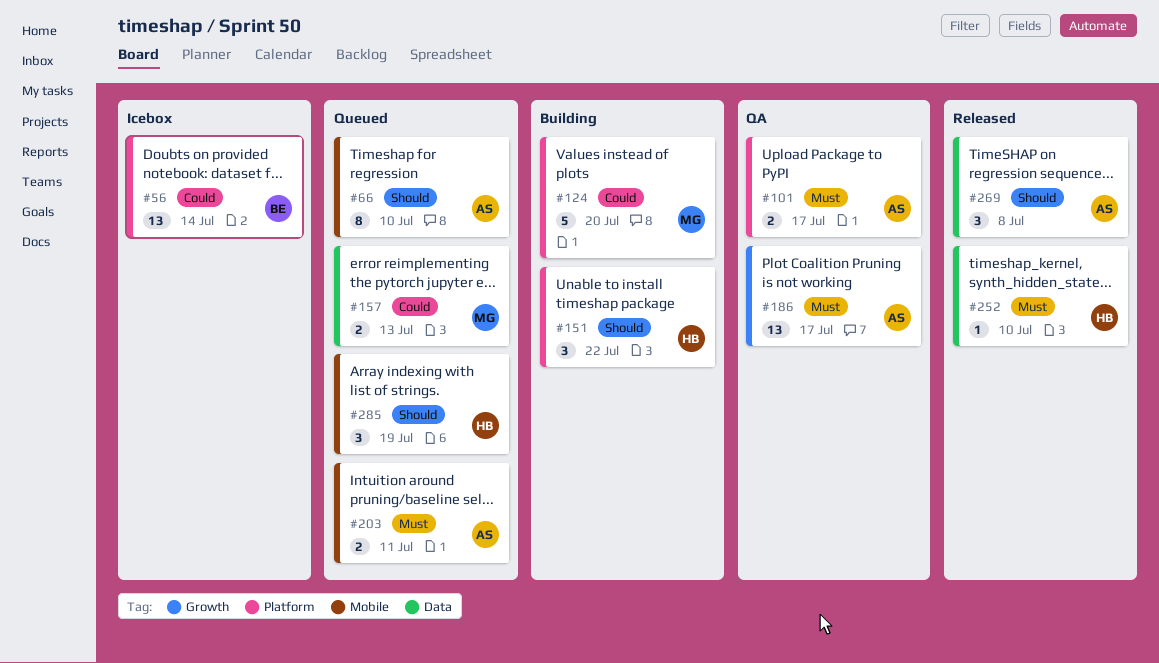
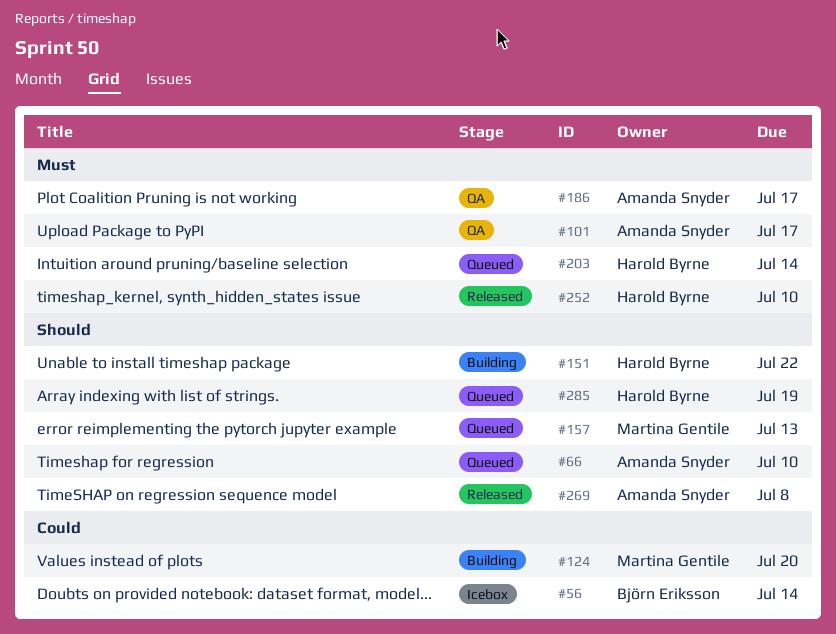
#157, priority: Could -> Should
#203, owner: Amanda Snyder -> Harold Byrne
#203, due: Jul 11 -> Jul 14

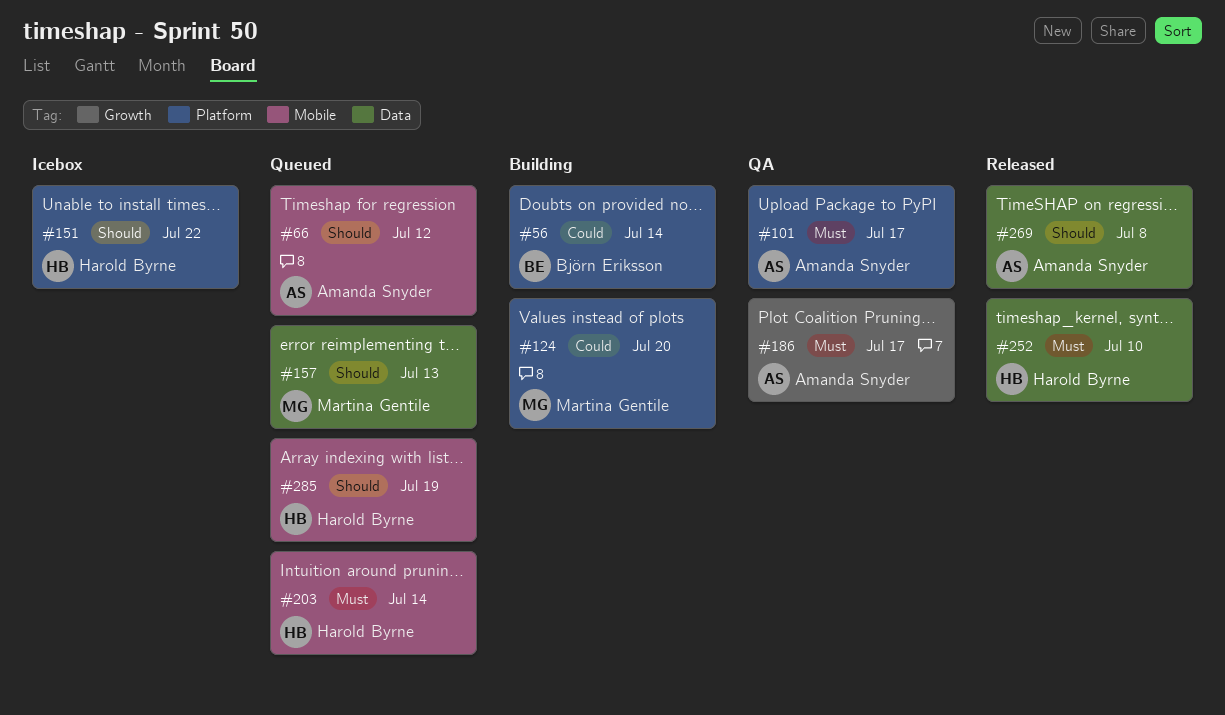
#56, status: Icebox -> Building
#66, due: Jul 10 -> Jul 12
#151, status: Building -> Icebox

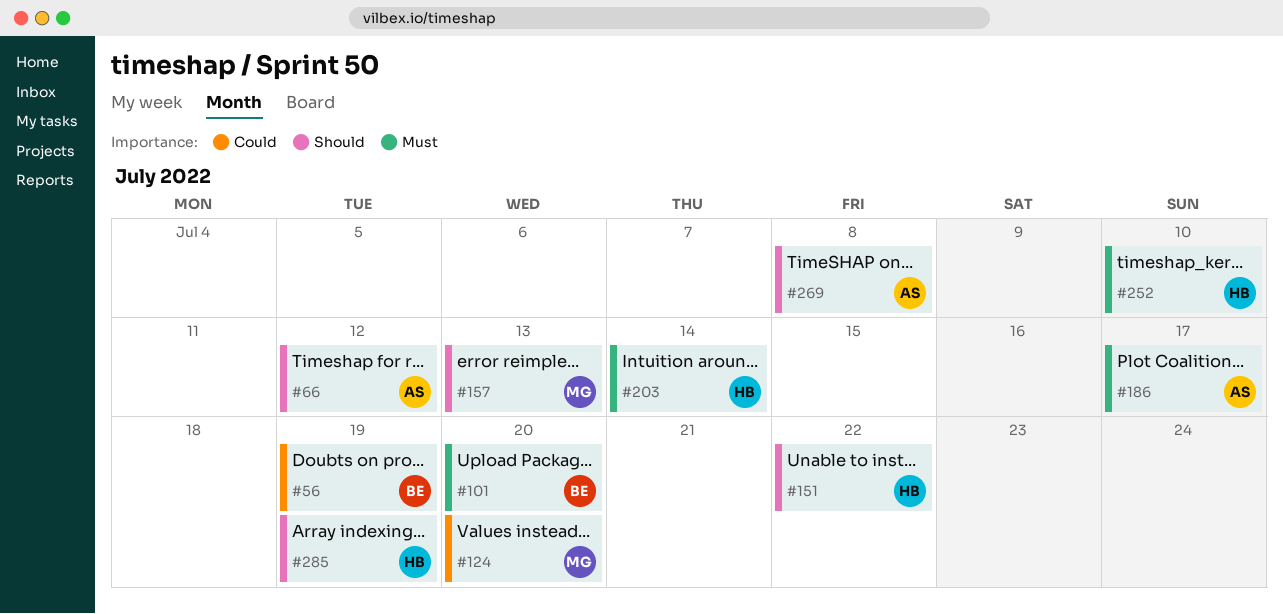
#56, due: Jul 14 -> Jul 19
#101, owner: Amanda Snyder -> Björn Eriksson
#101, due: Jul 17 -> Jul 20

